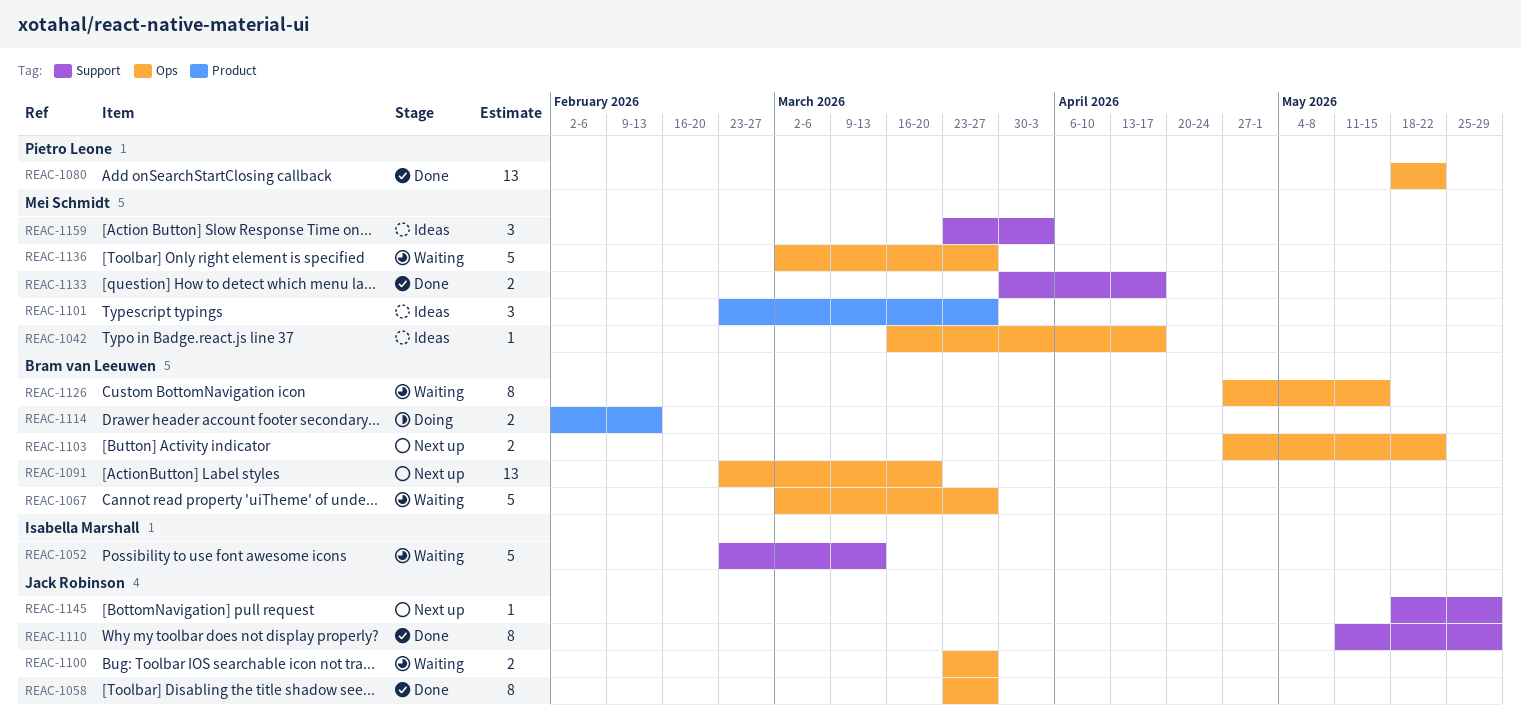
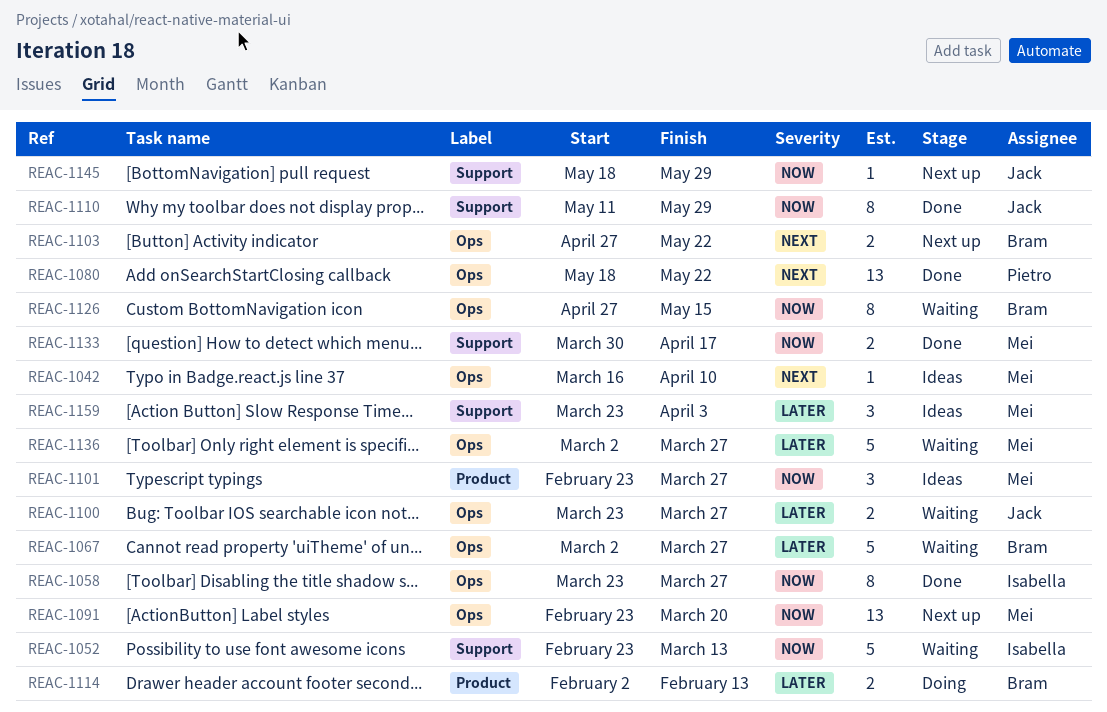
REAC-1042, due: Apr 17 -> Apr 10
REAC-1058, owner: Jack Robinson -> Isabella Marshall
REAC-1091, owner: Bram van Leeuwen -> Mei Schmidt

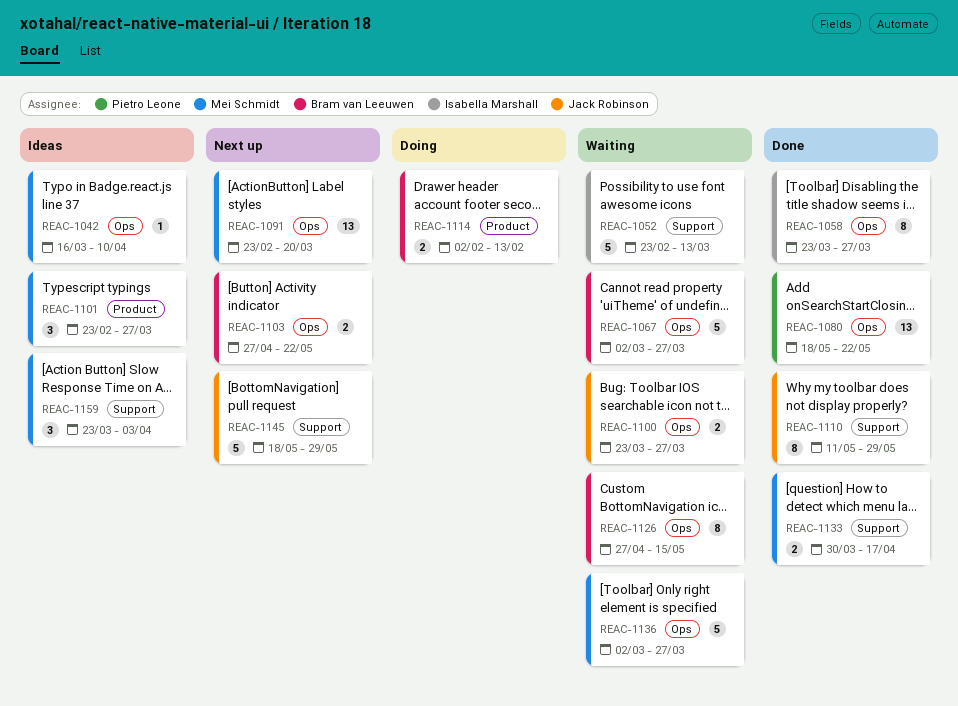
REAC-1145, estimate: 1 -> 5

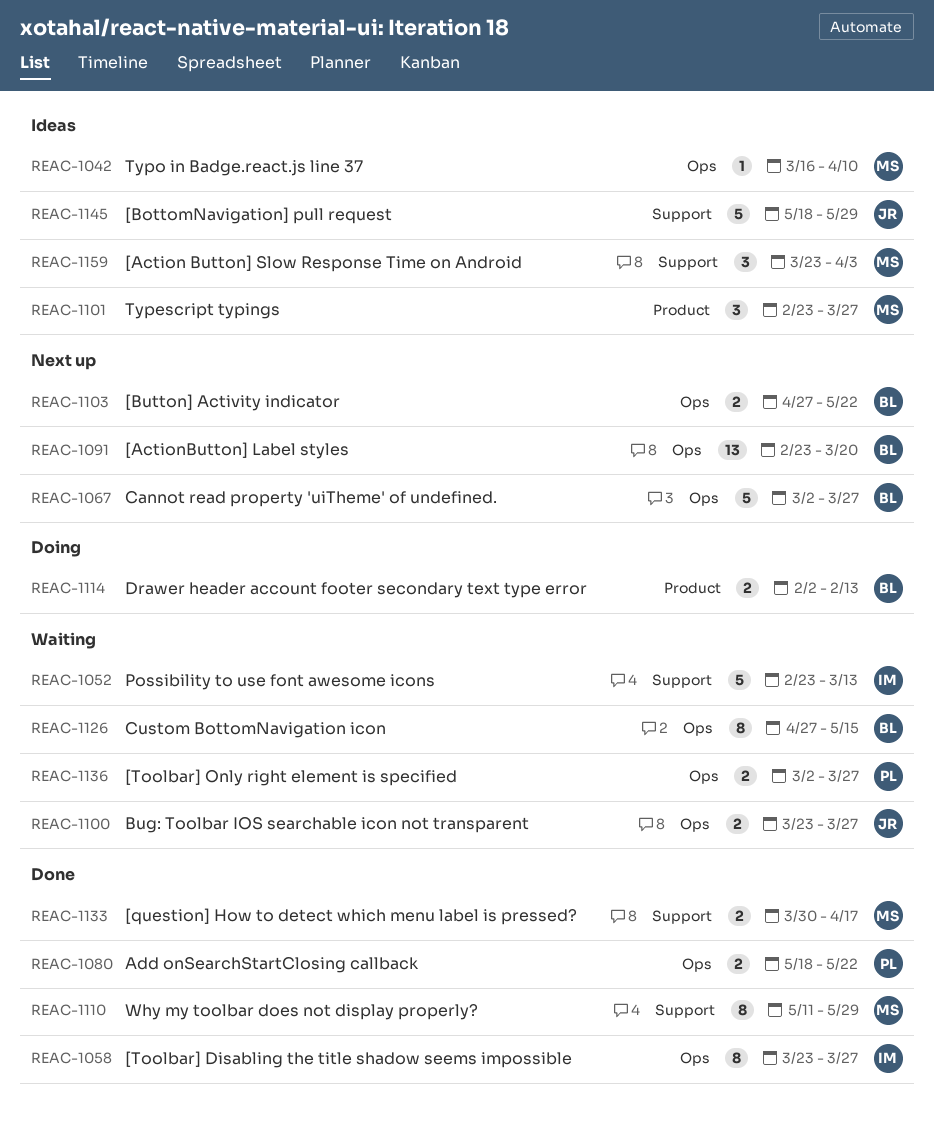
REAC-1067, status: Waiting -> Next up
REAC-1080, estimate: 13 -> 2
REAC-1091, owner: Mei Schmidt -> Bram van Leeuwen
REAC-1110, owner: Jack Robinson -> Mei Schmidt
REAC-1136, owner: Mei Schmidt -> Pietro Leone
REAC-1136, estimate: 5 -> 2
REAC-1145, status: Next up -> Ideas

